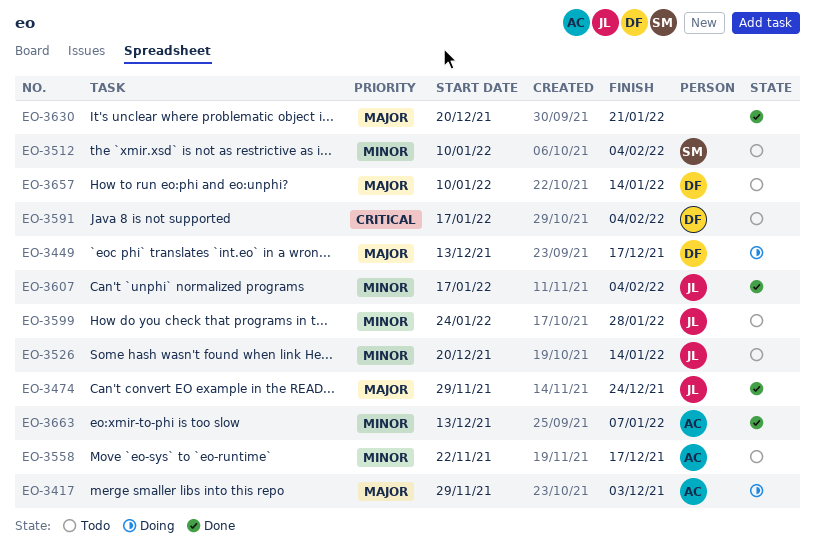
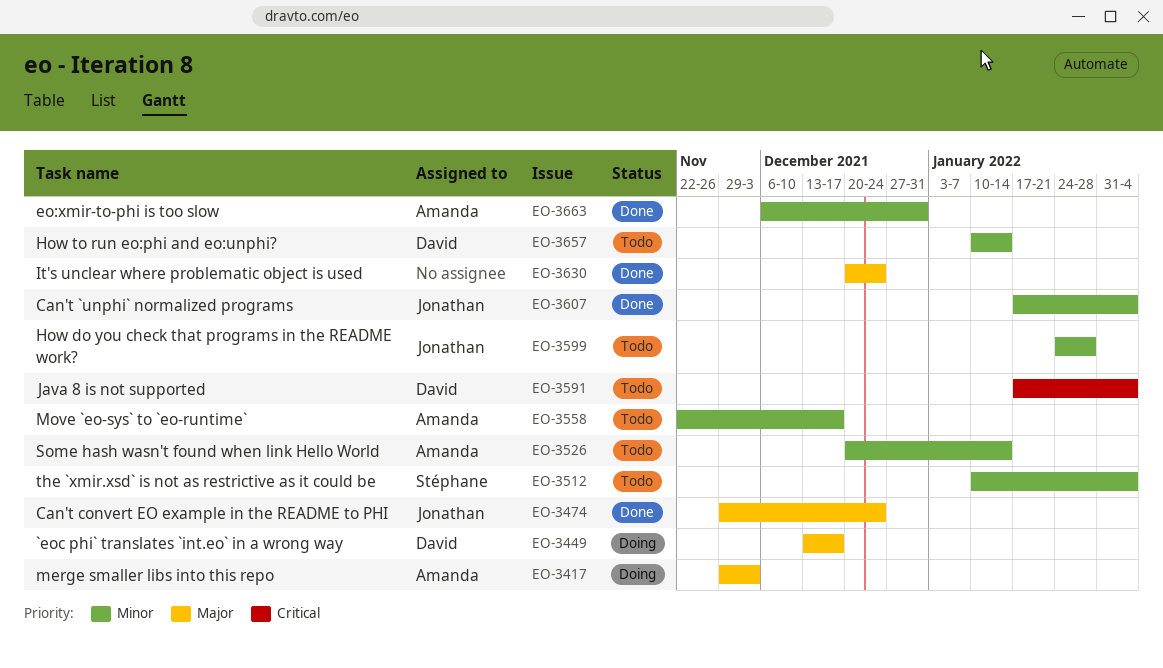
EO-3526, owner: Jonathan -> Amanda
EO-3630, due: Jan 21 -> Dec 24
EO-3657, priority: Major -> Minor
EO-3663, start: Dec 13 -> Dec 6
EO-3663, due: Jan 7 -> Dec 31

